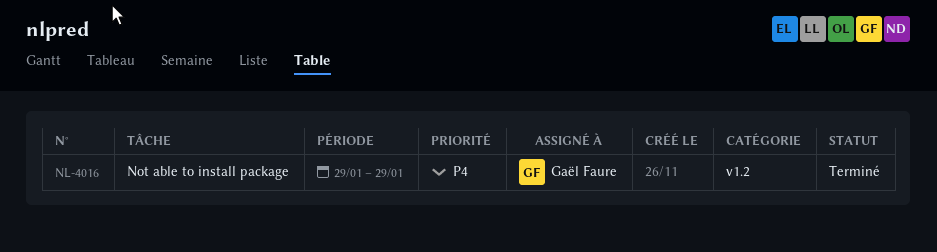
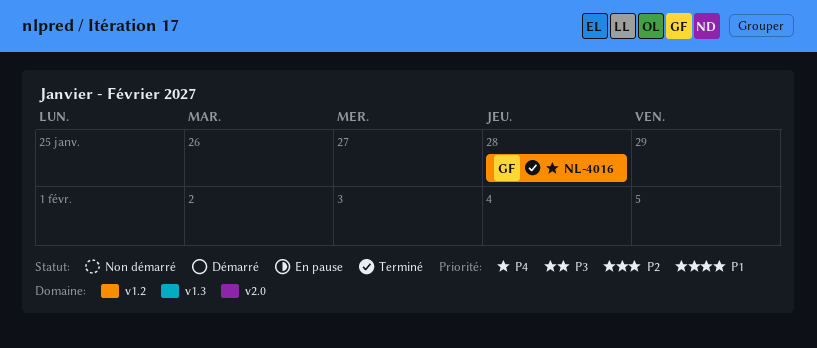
NL-4016, start: Jan 29 -> Jan 28
NL-4016, due: Jan 29 -> Jan 28

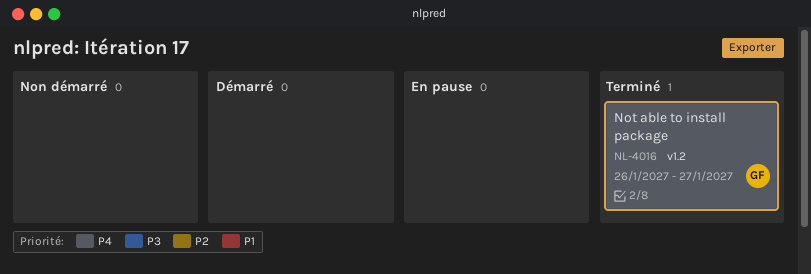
NL-4016, start: Jan 28 -> Jan 26
NL-4016, due: Jan 28 -> Jan 27

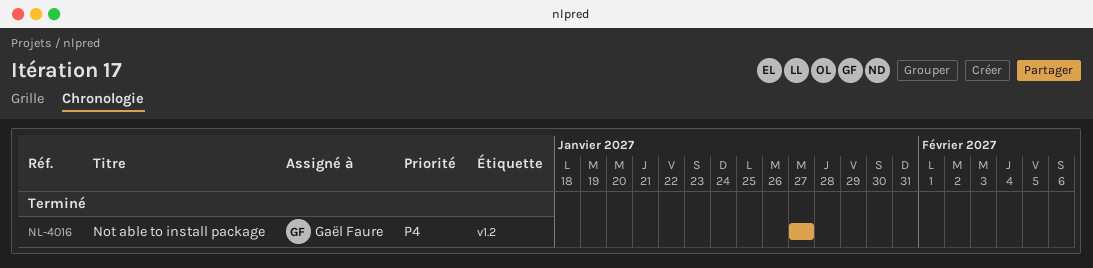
NL-4016, start: Jan 26 -> Jan 27

